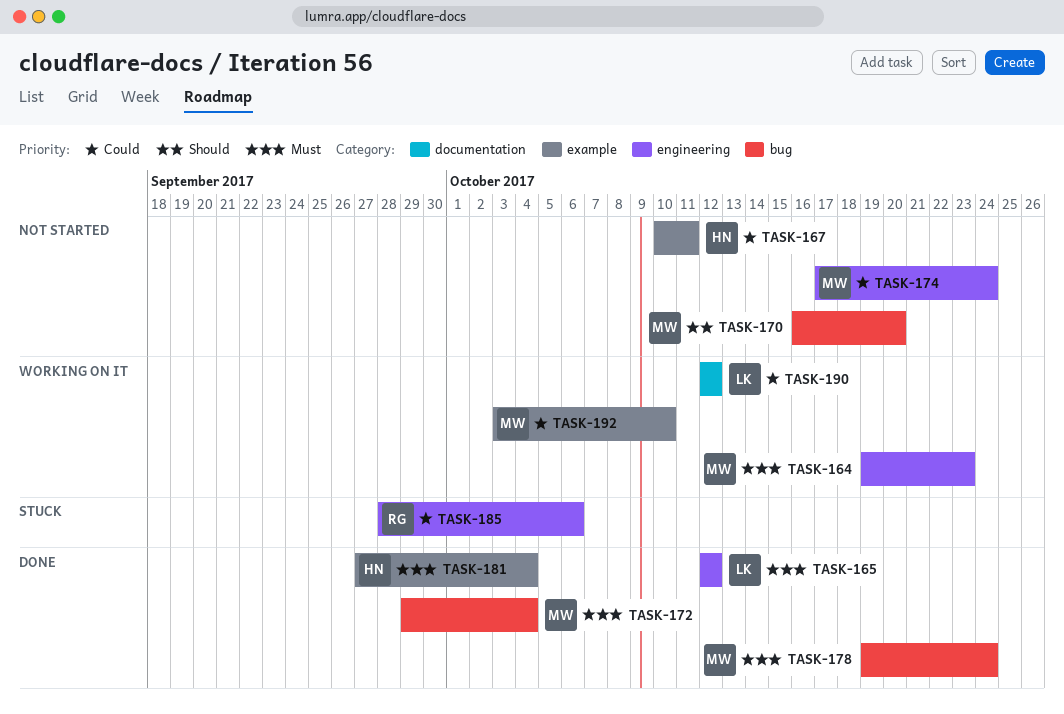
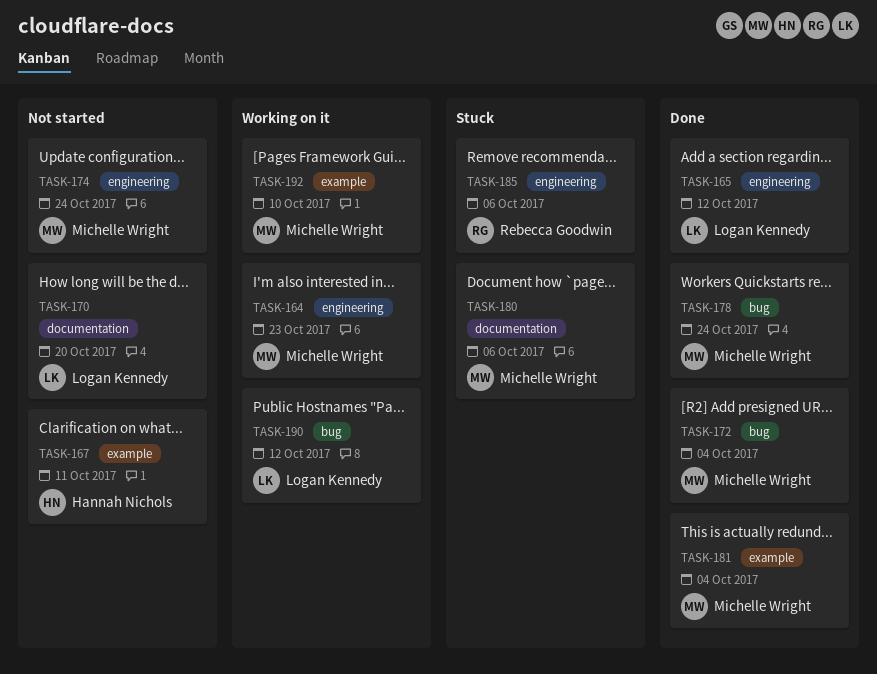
TASK-170, owner: Michelle Wright -> Logan Kennedy
TASK-170, label: bug -> documentation
TASK-180: none -> present
TASK-181, owner: Hannah Nichols -> Michelle Wright
TASK-190, label: documentation -> bug

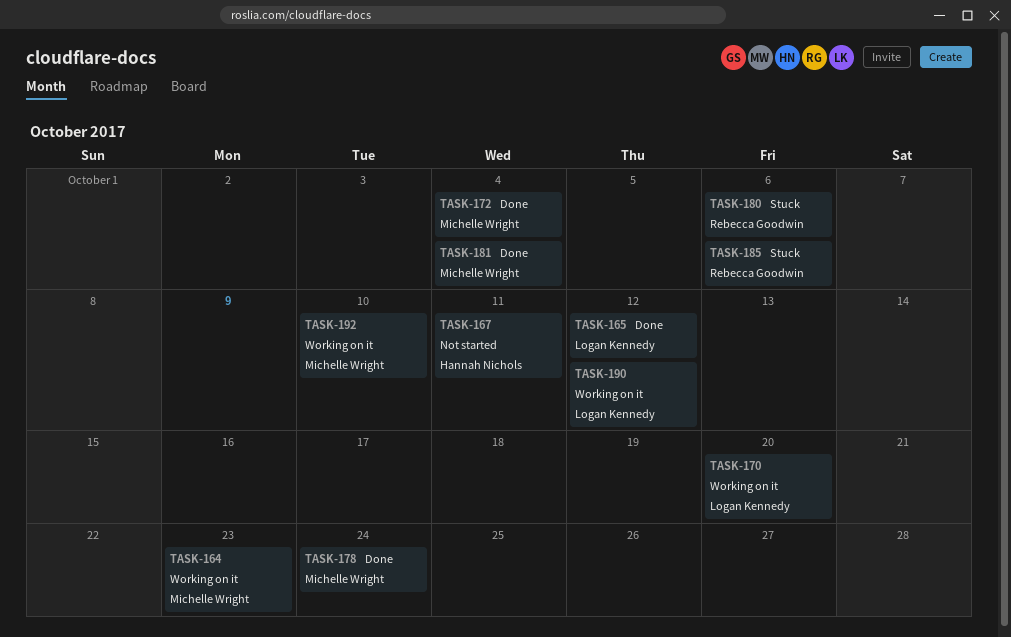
TASK-170, status: Not started -> Working on it
TASK-174: present -> none
TASK-180, owner: Michelle Wright -> Rebecca Goodwin

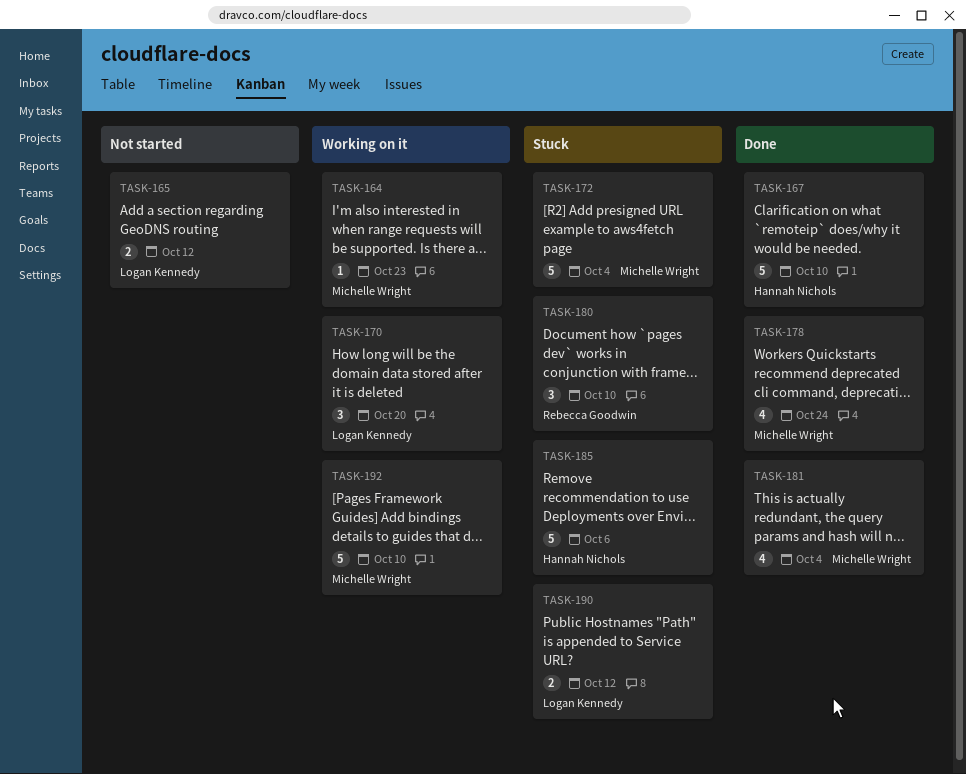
TASK-165, status: Done -> Not started
TASK-167, status: Not started -> Done
TASK-167, due: Oct 11 -> Oct 10
TASK-172, status: Done -> Stuck
TASK-180, due: Oct 6 -> Oct 10
TASK-185, owner: Rebecca Goodwin -> Hannah Nichols
TASK-190, status: Working on it -> Stuck

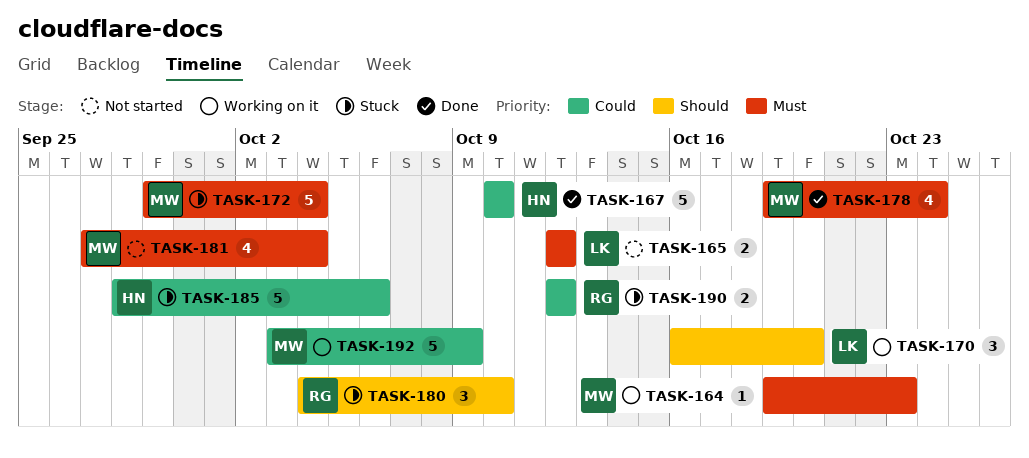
TASK-181, status: Done -> Not started
TASK-190, owner: Logan Kennedy -> Rebecca Goodwin
TASK-192, due: Oct 10 -> Oct 9

